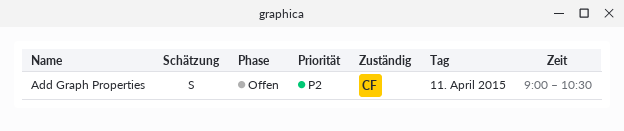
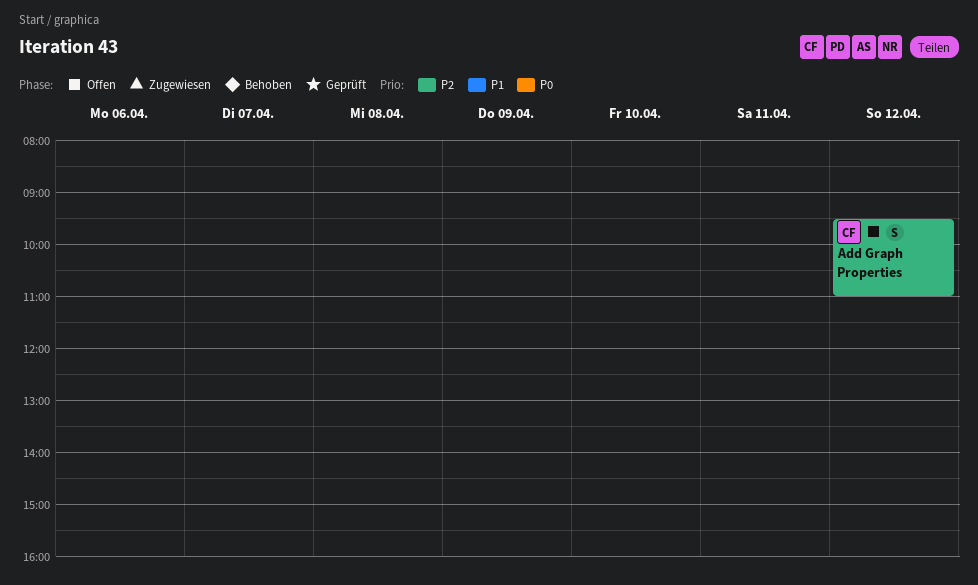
Add Graph Properties, day: Apr 11 -> Apr 12
Add Graph Properties, begins: 09:00 -> 09:30
Add Graph Properties, ends: 10:30 -> 11:00

